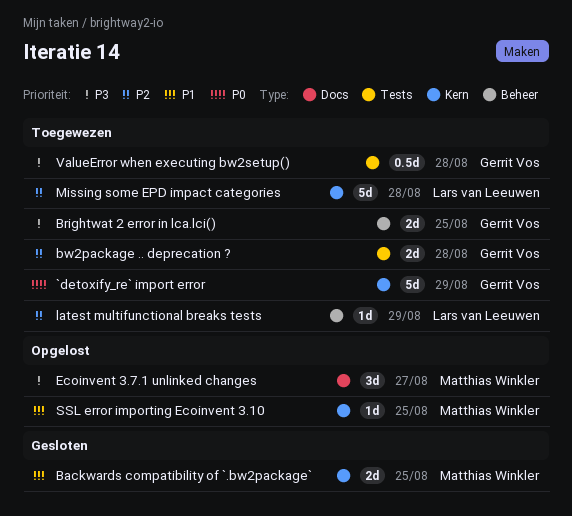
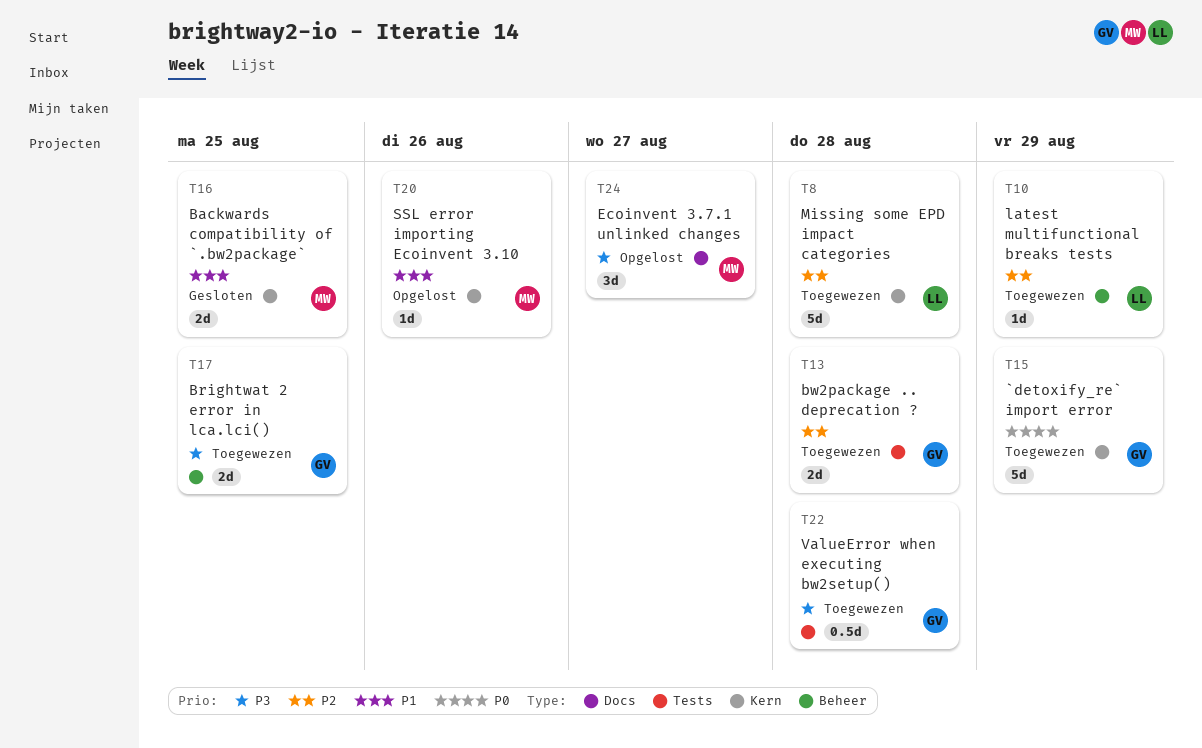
SSL error importing Ecoinvent 3.10, due: Aug 25 -> Aug 26

